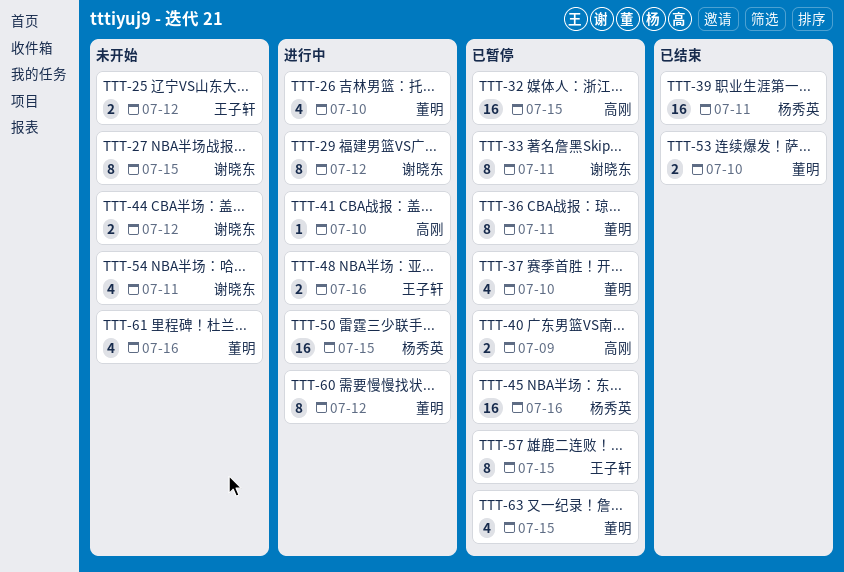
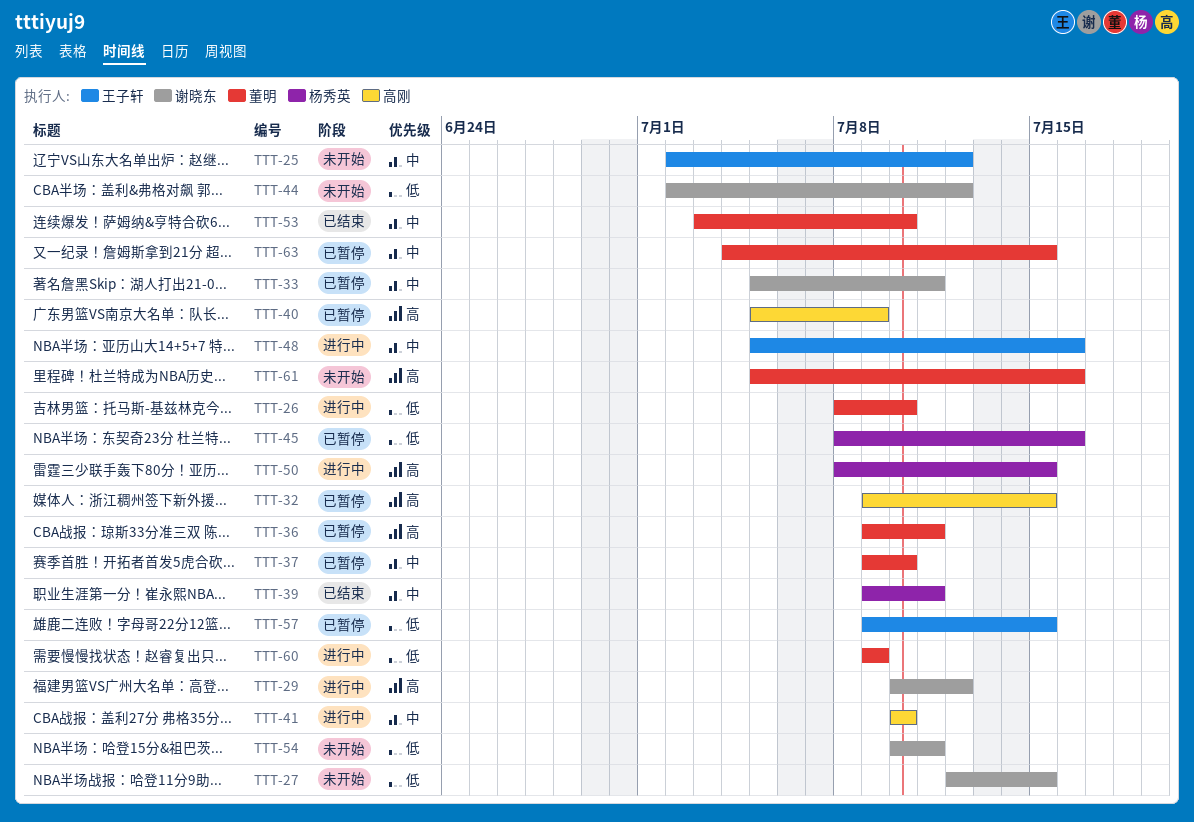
TTT-60, due: Jul 12 -> Jul 9

